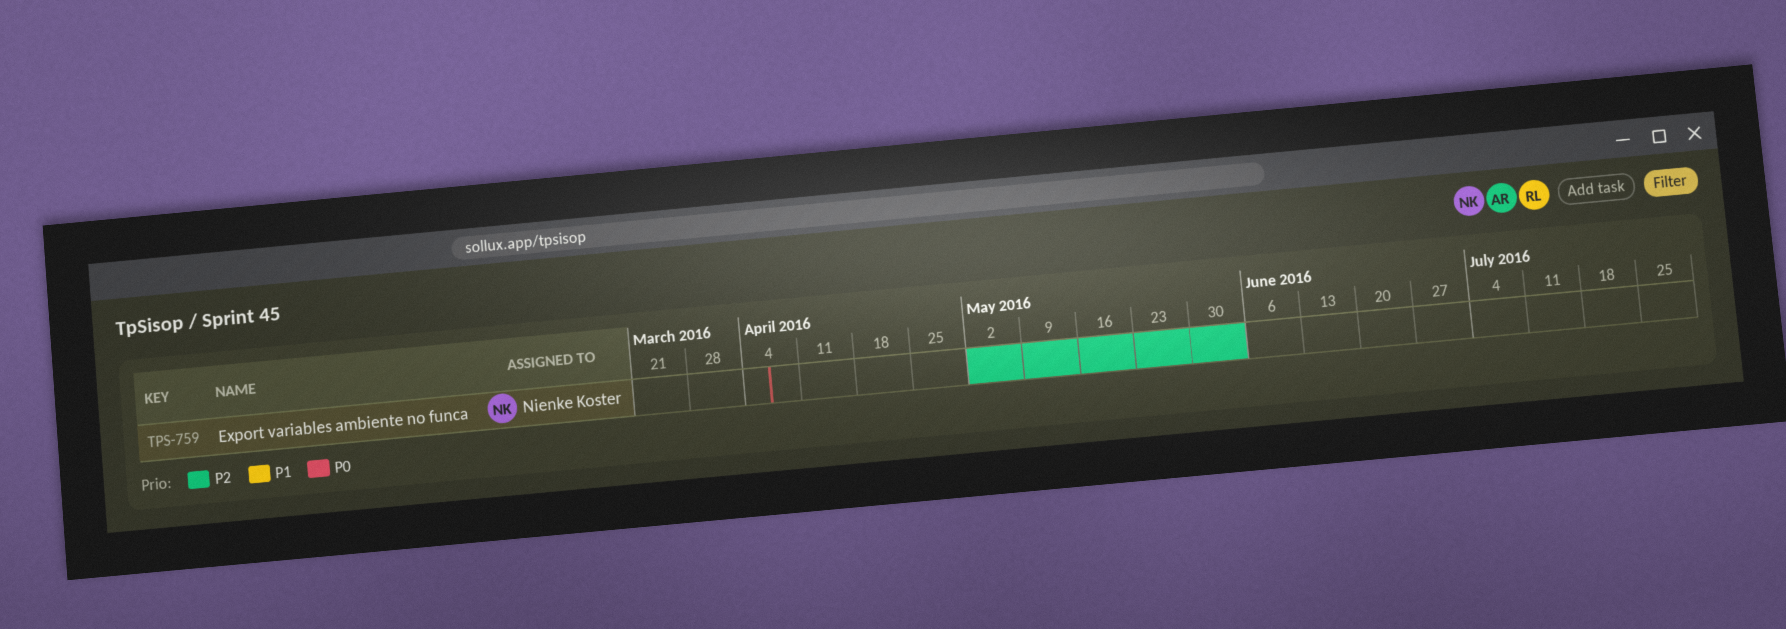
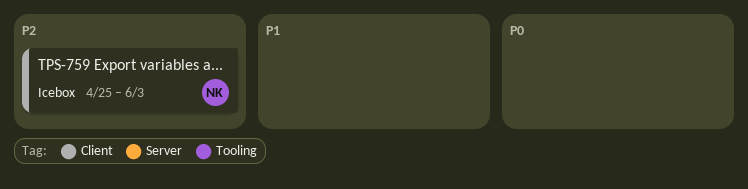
TPS-759, start: May 2 -> Apr 25

